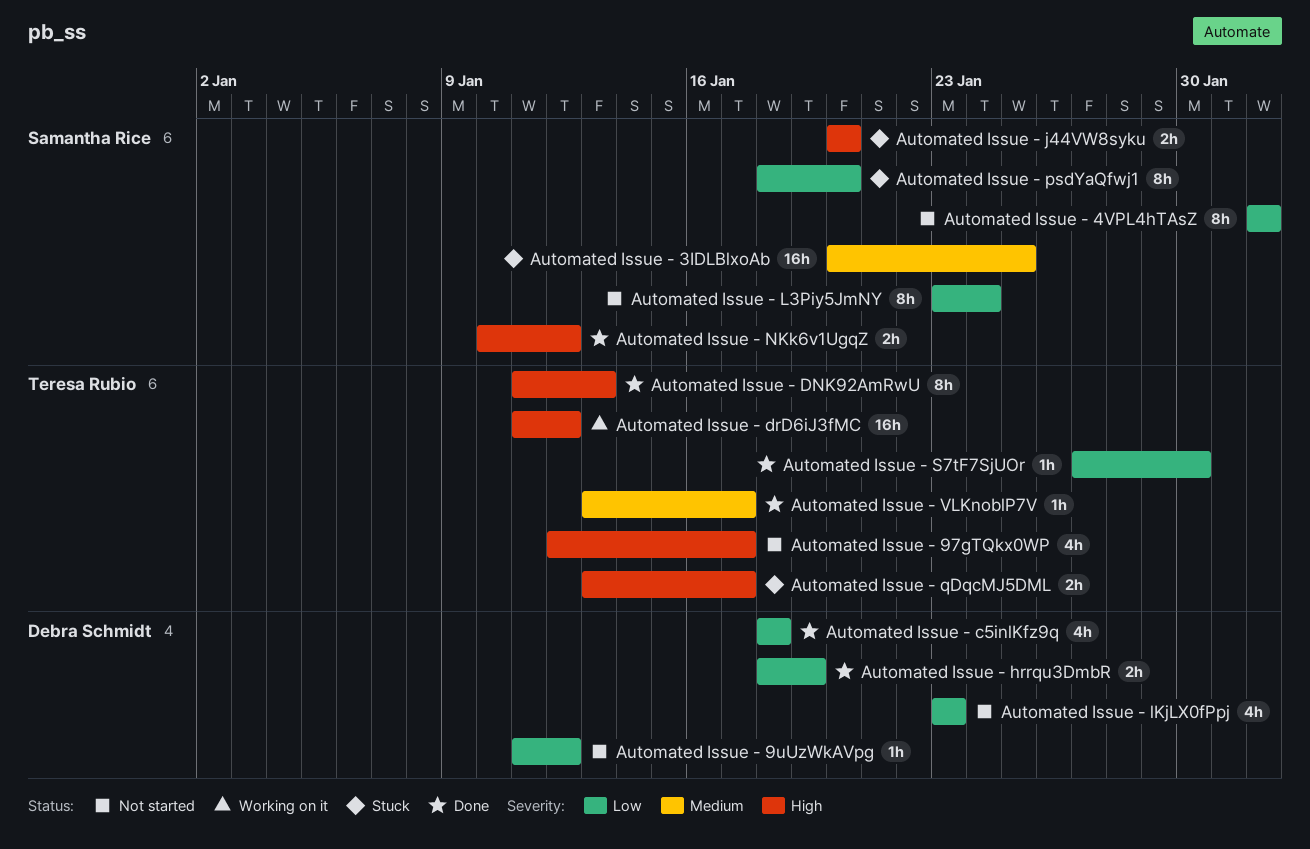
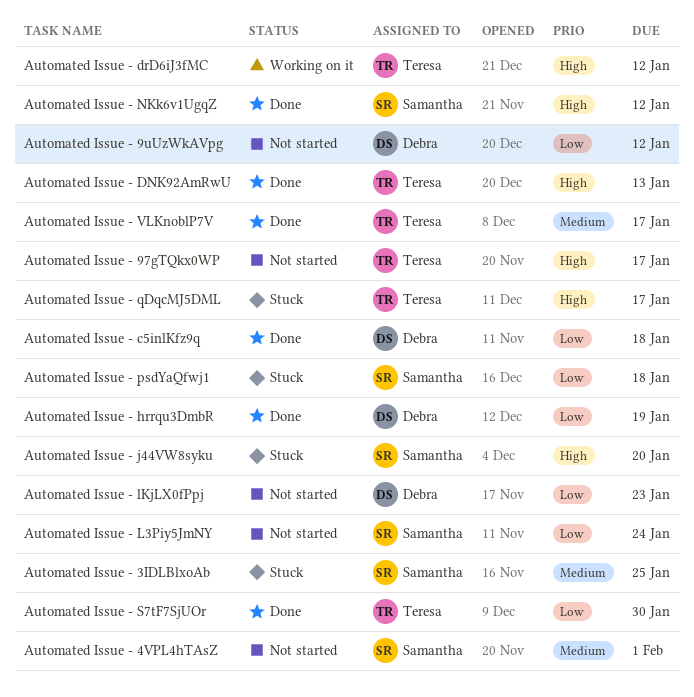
Automated Issue - 4VPL4hTAsZ, priority: Low -> Medium
Automated Issue - psdYaQfwj1, due: Jan 20 -> Jan 18

